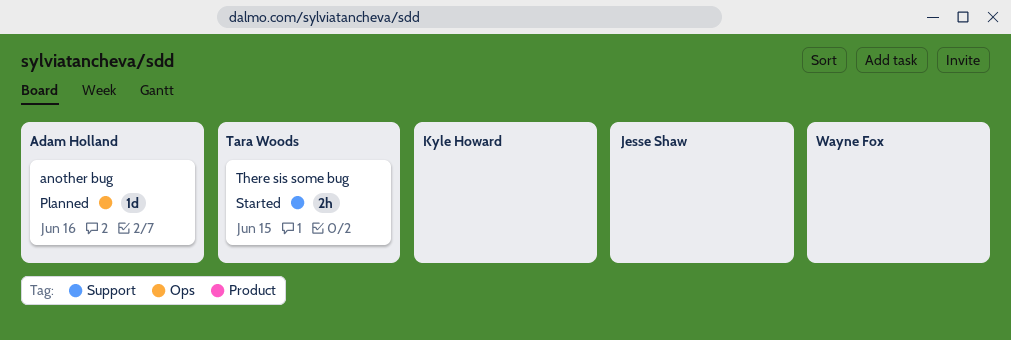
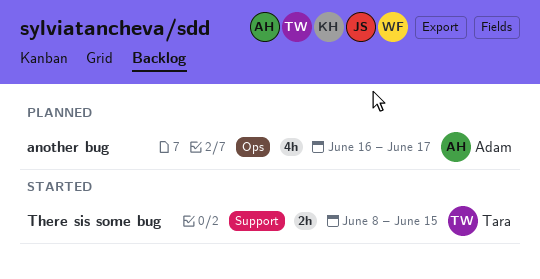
another bug, estimate: 1d -> 4h
another bug, due: Jun 16 -> Jun 17

